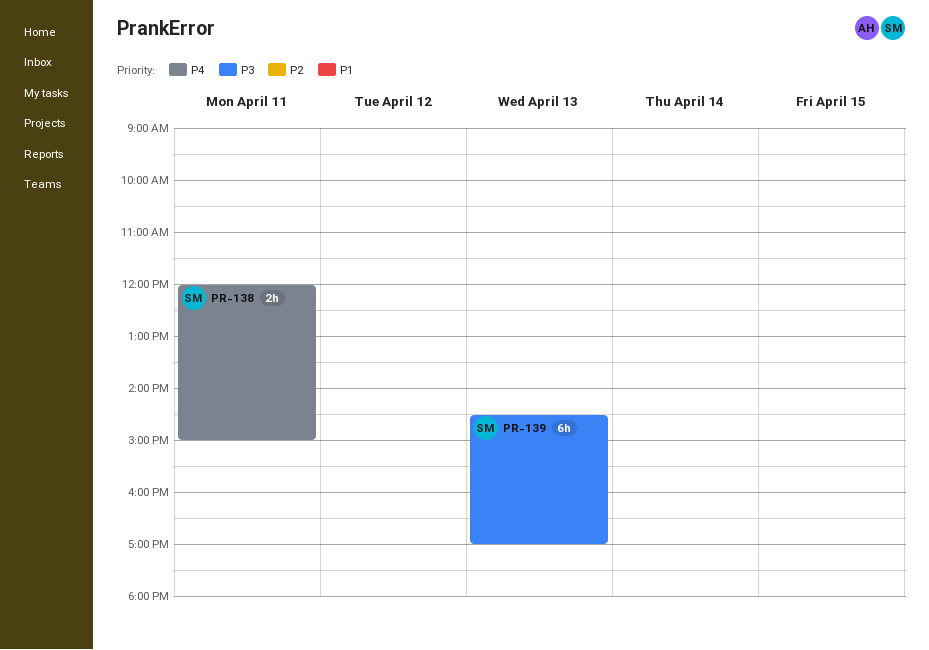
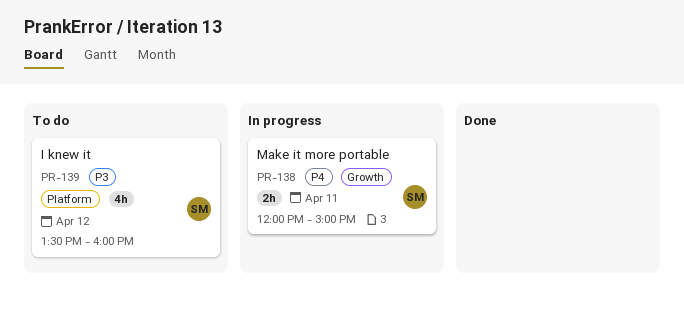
PR-139, estimate: 6h -> 4h
PR-139, day: Apr 13 -> Apr 12
PR-139, begins: 14:30 -> 13:30
PR-139, ends: 17:00 -> 16:00

